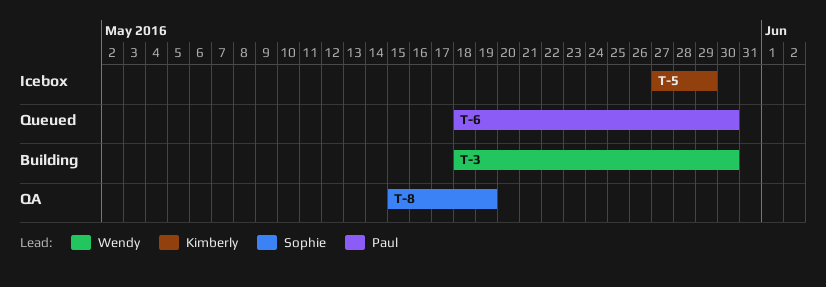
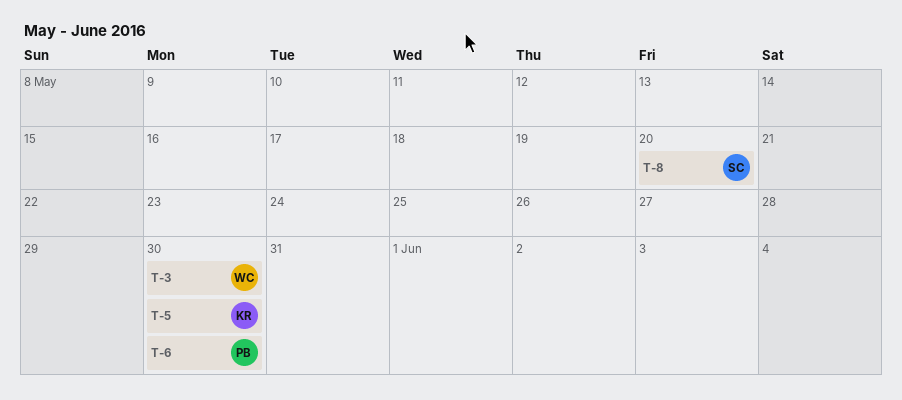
T-5, due: May 29 -> May 30
T-8, due: May 19 -> May 20

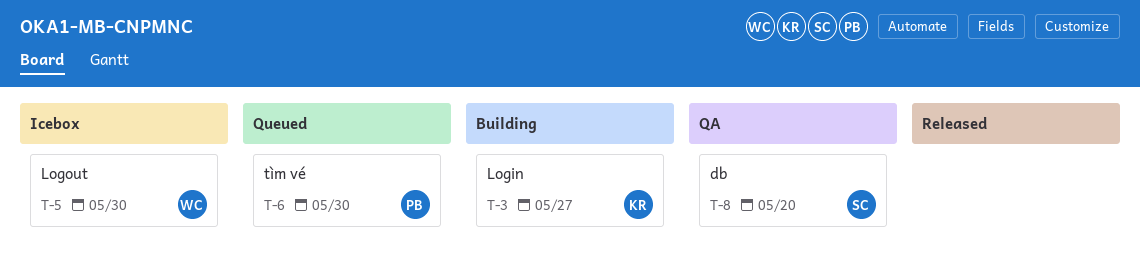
T-3, owner: WC -> KR
T-3, due: May 30 -> May 27
T-5, owner: KR -> WC

